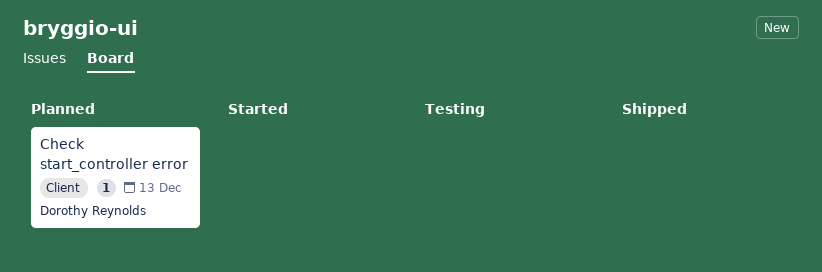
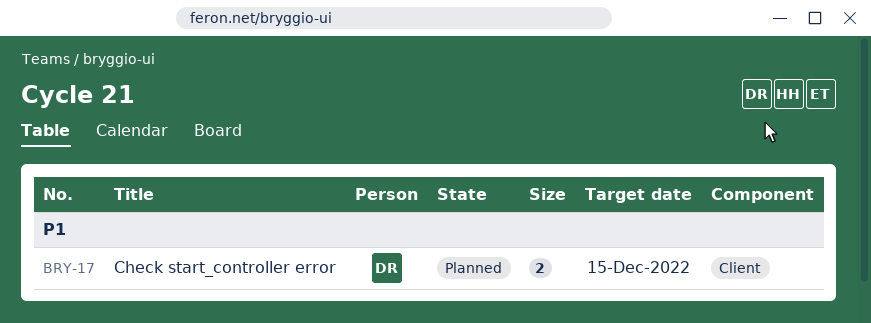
Check start_controller error, estimate: 1 -> 2
Check start_controller error, due: Dec 13 -> Dec 15

